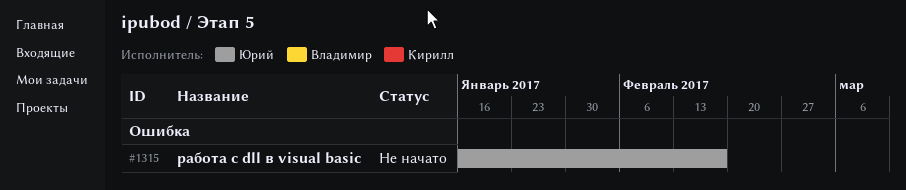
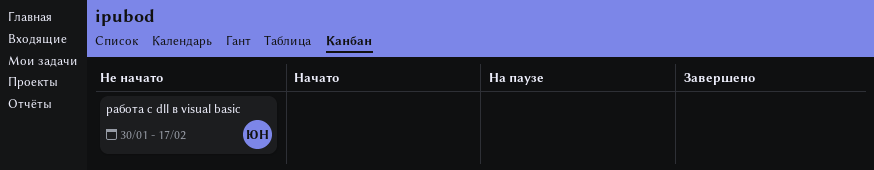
работа с dll в visual basic, start: Jan 16 -> Jan 30

